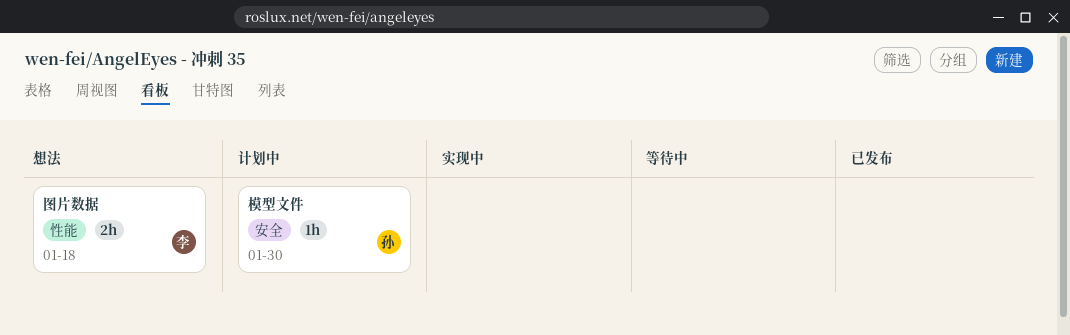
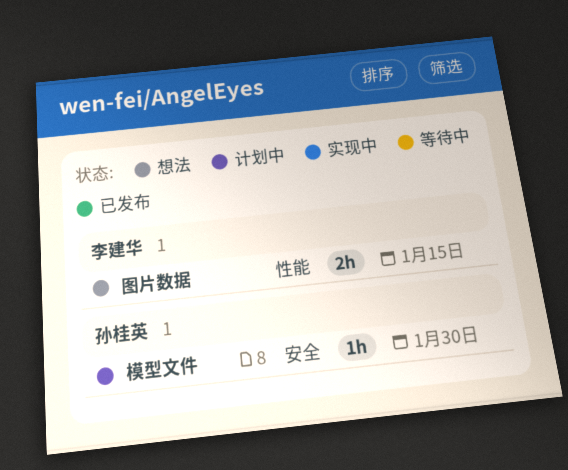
图片数据, due: Jan 18 -> Jan 15

